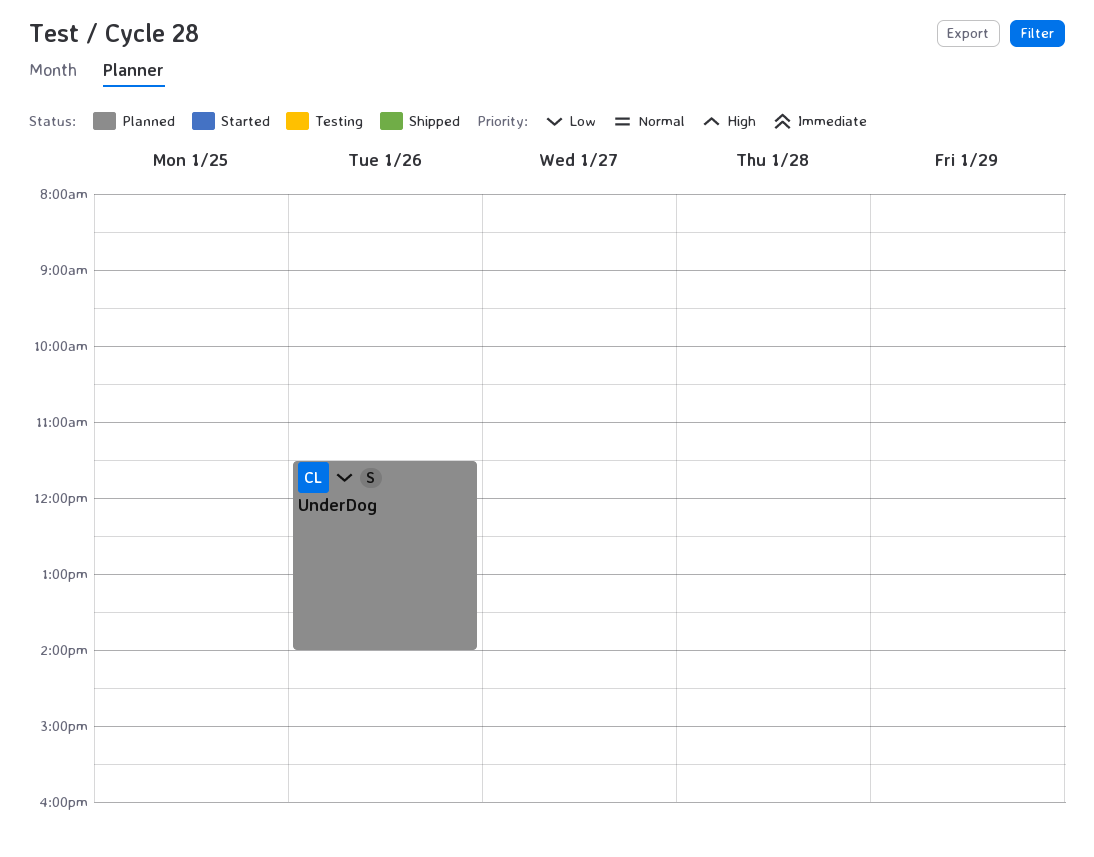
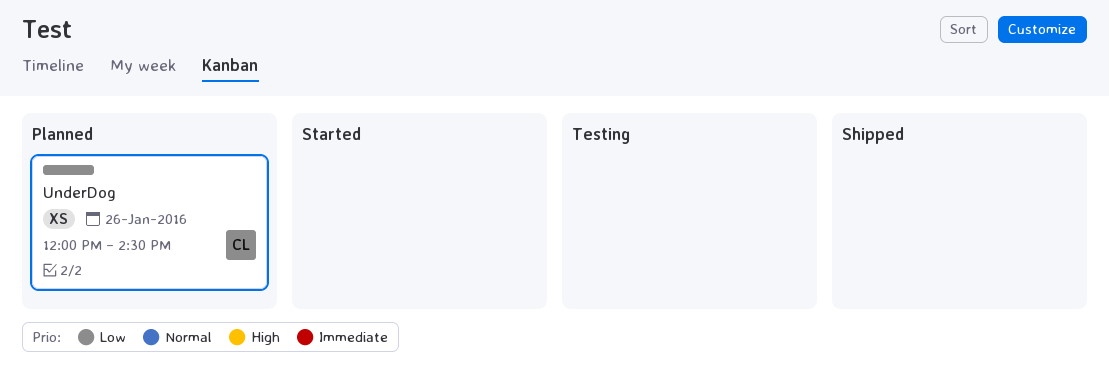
UnderDog, estimate: S -> XS
UnderDog, begins: 11:30 -> 12:00
UnderDog, ends: 14:00 -> 14:30

